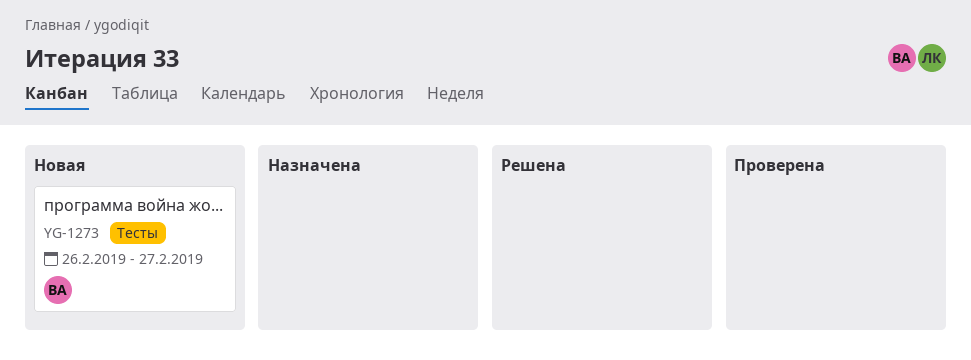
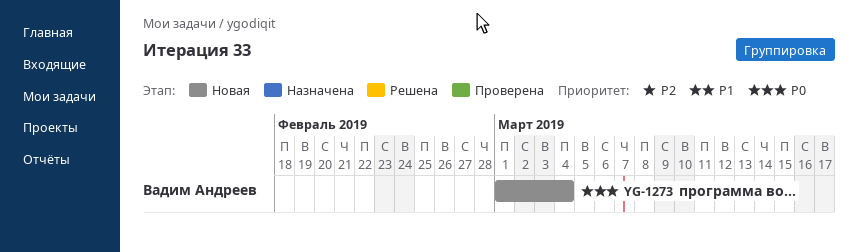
YG-1273, start: Feb 26 -> Mar 1
YG-1273, due: Feb 27 -> Mar 4

